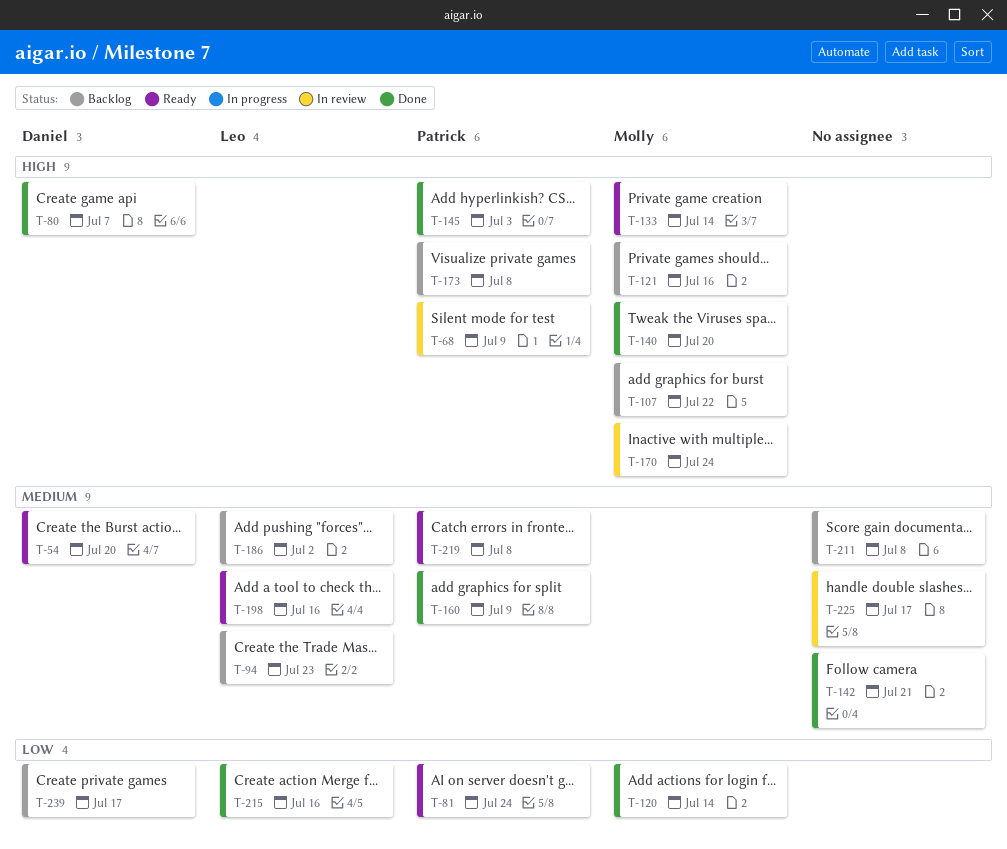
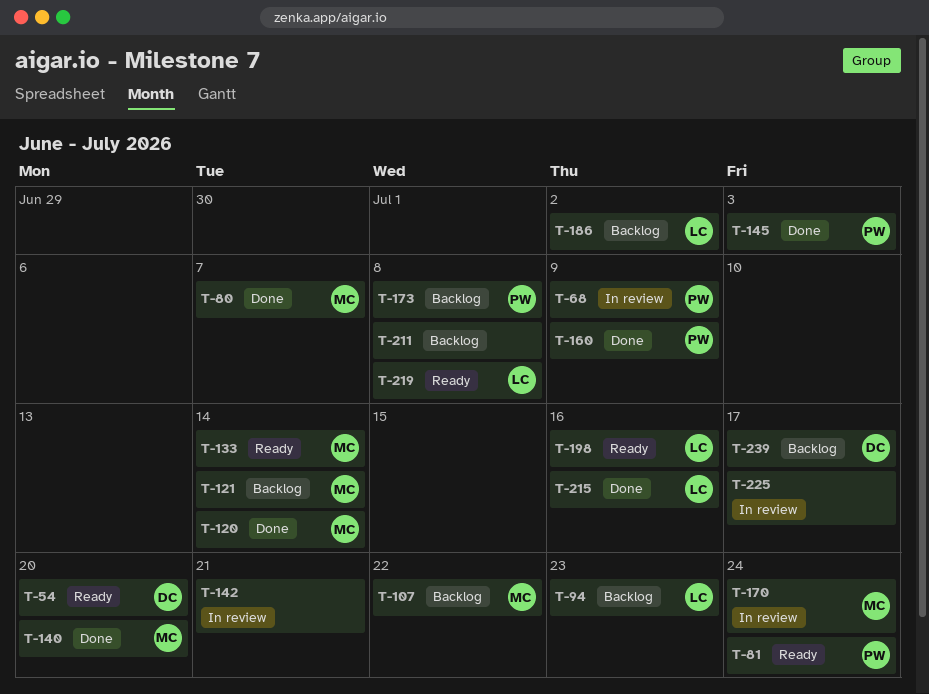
T-80, owner: Daniel -> Molly
T-121, due: Jul 16 -> Jul 14
T-142, status: Done -> In review
T-219, owner: Patrick -> Leo

